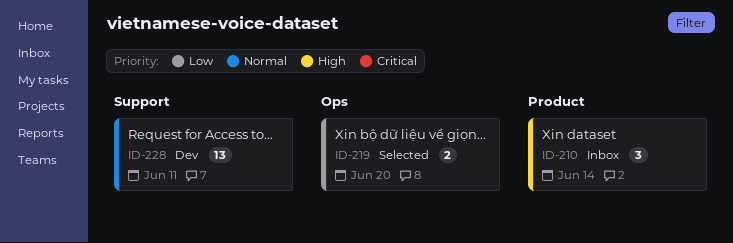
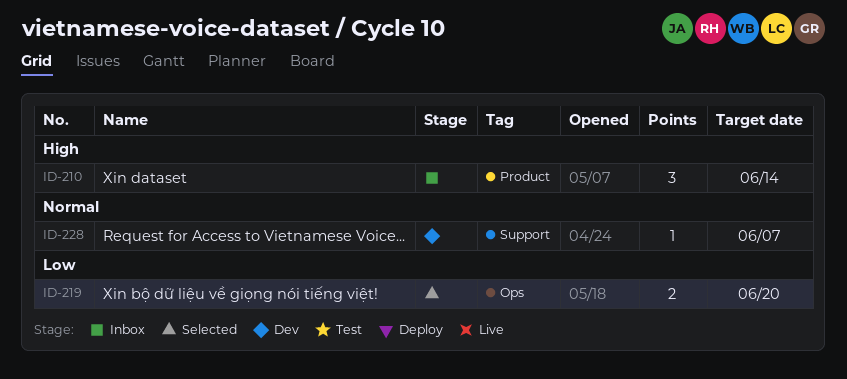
ID-228, estimate: 13 -> 1
ID-228, due: Jun 11 -> Jun 7

